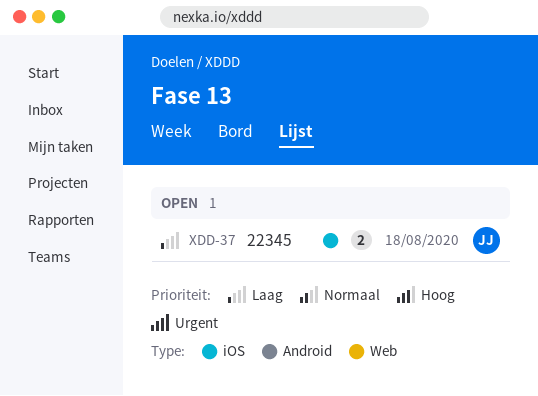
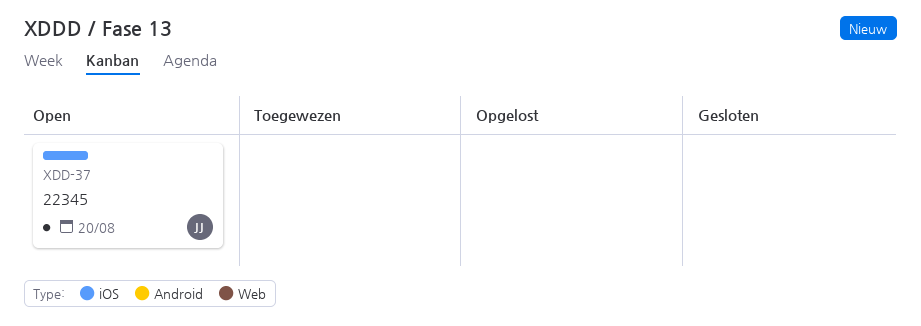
XDD-37, estimate: 2 -> 1
XDD-37, due: Aug 18 -> Aug 20

